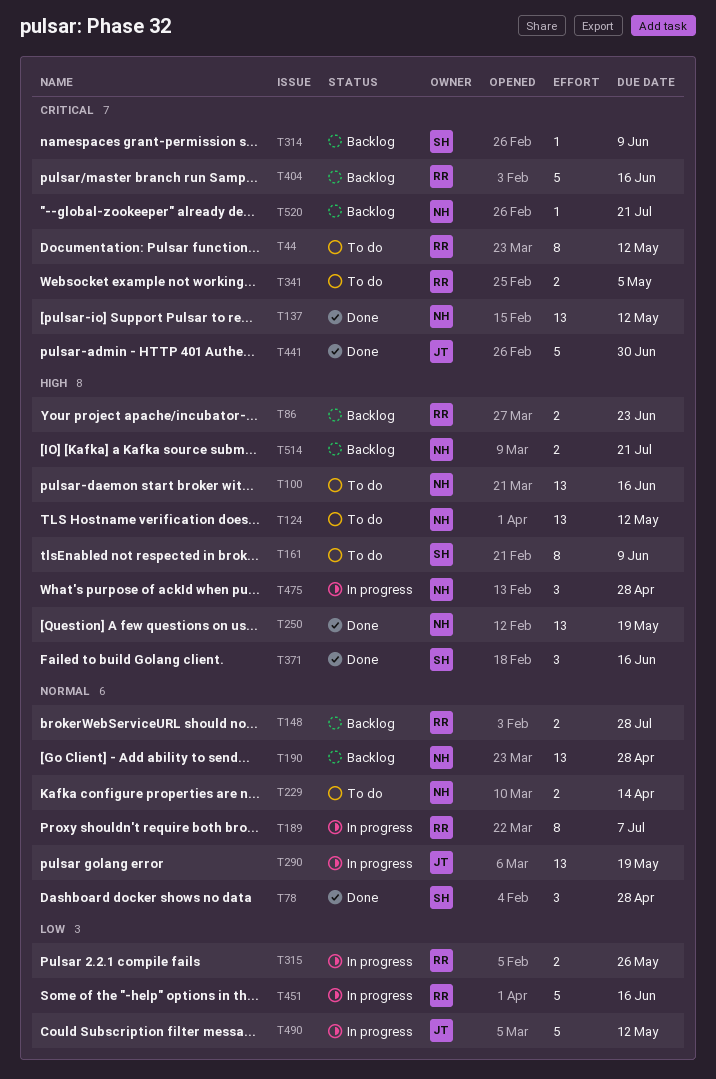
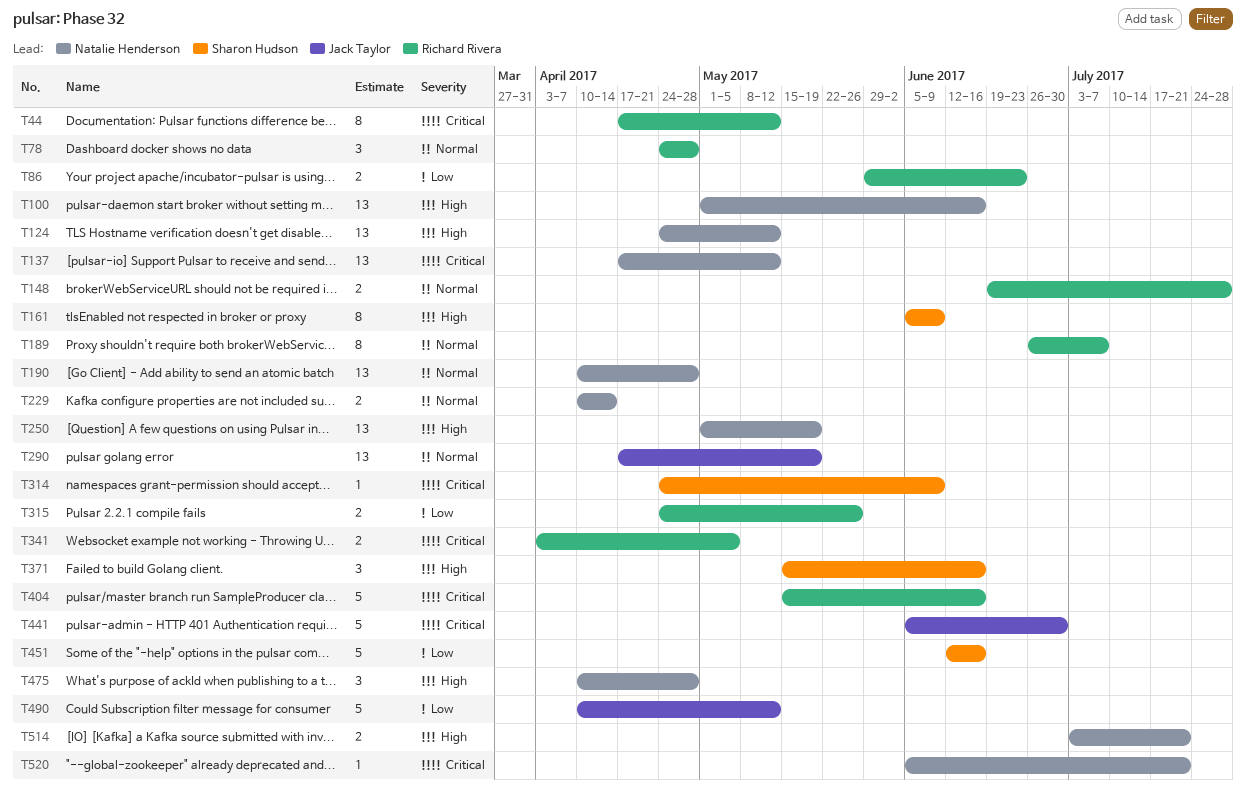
T78, owner: Sharon Hudson -> Richard Rivera
T86, priority: High -> Low
T451, owner: Richard Rivera -> Sharon Hudson

